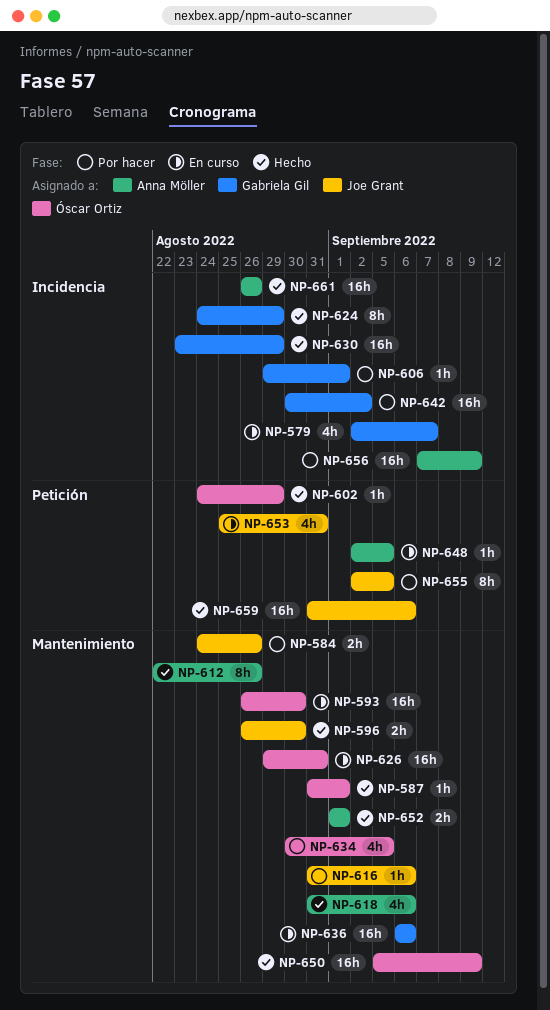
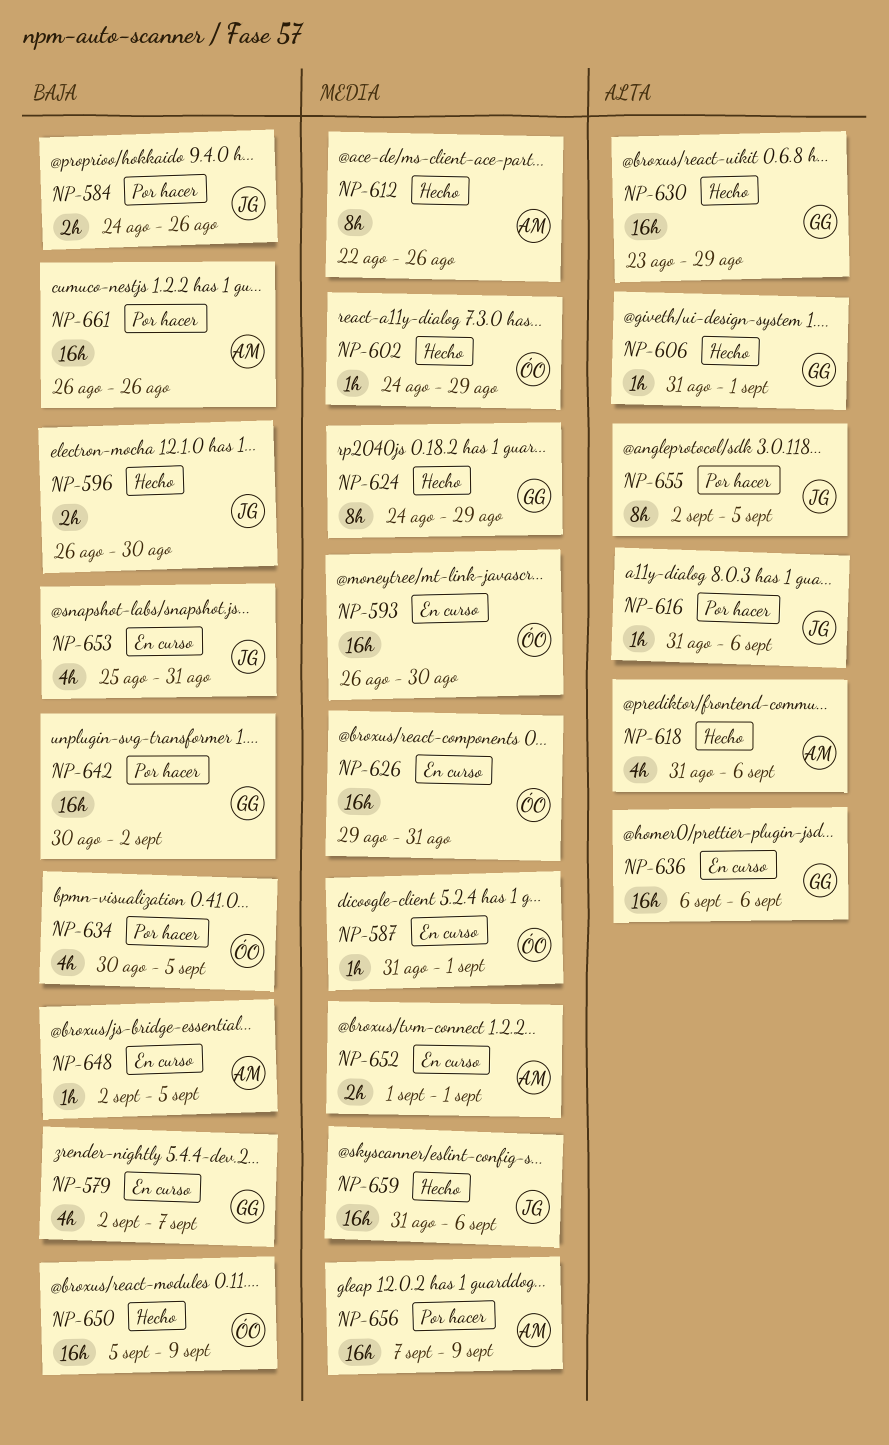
NP-587, status: Hecho -> En curso
NP-606, status: Por hacer -> Hecho
NP-606, start: Aug 29 -> Aug 31
NP-652, status: Hecho -> En curso
NP-661, status: Hecho -> Por hacer

